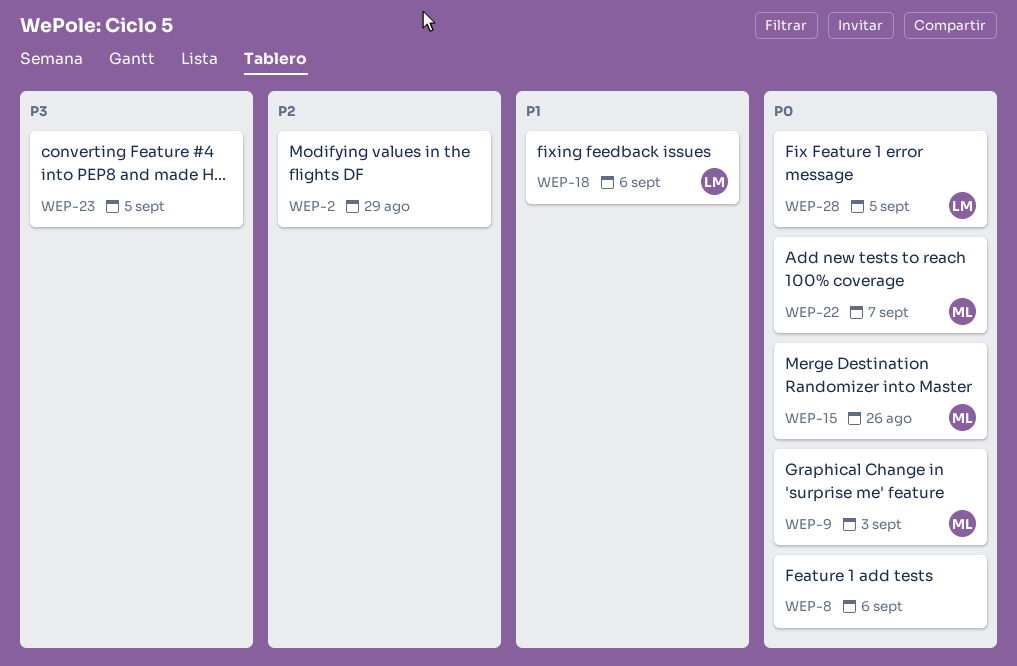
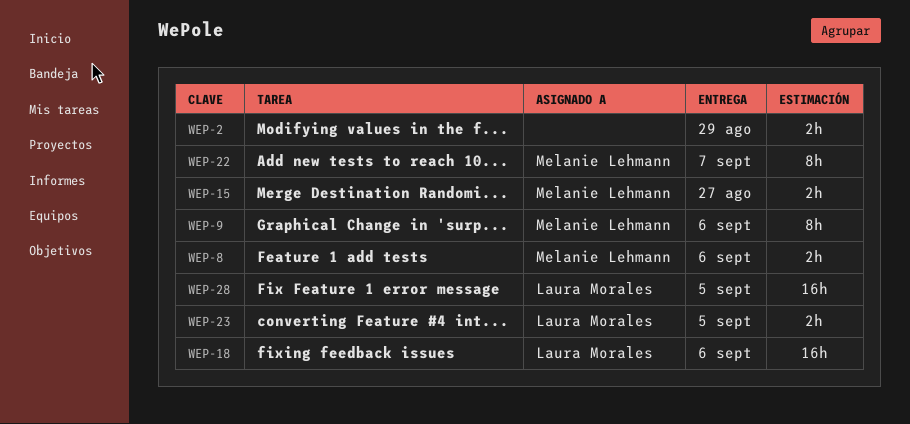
WEP-8, owner: none -> Melanie Lehmann
WEP-9, due: Sep 3 -> Sep 6
WEP-15, due: Aug 26 -> Aug 27
WEP-23, owner: none -> Laura Morales

